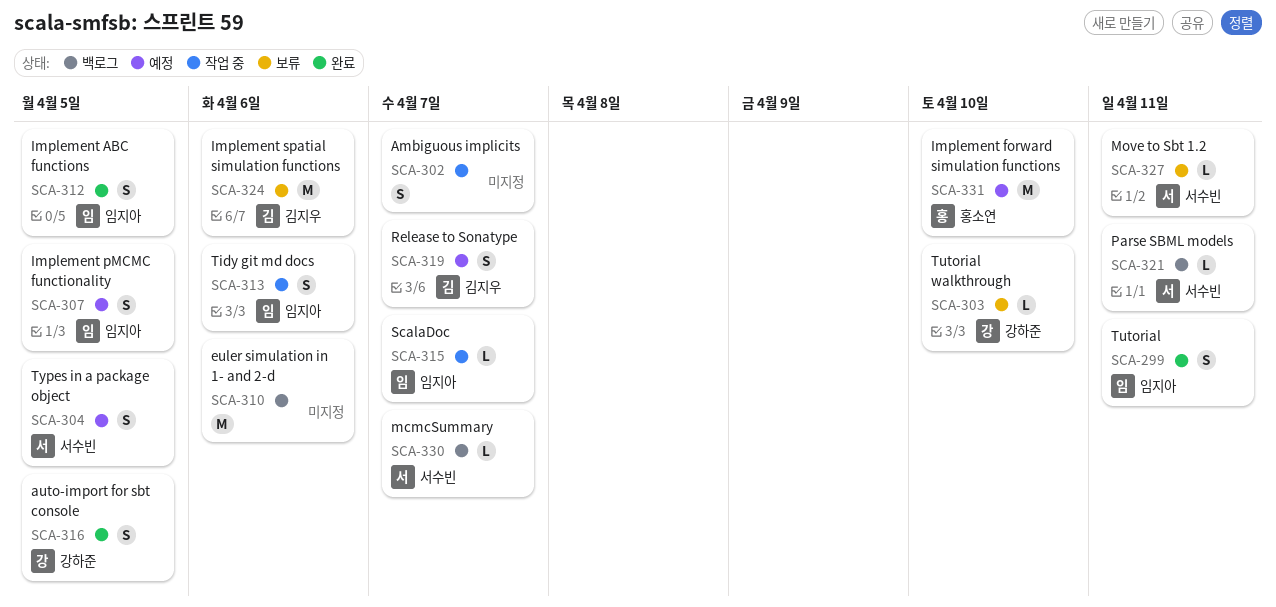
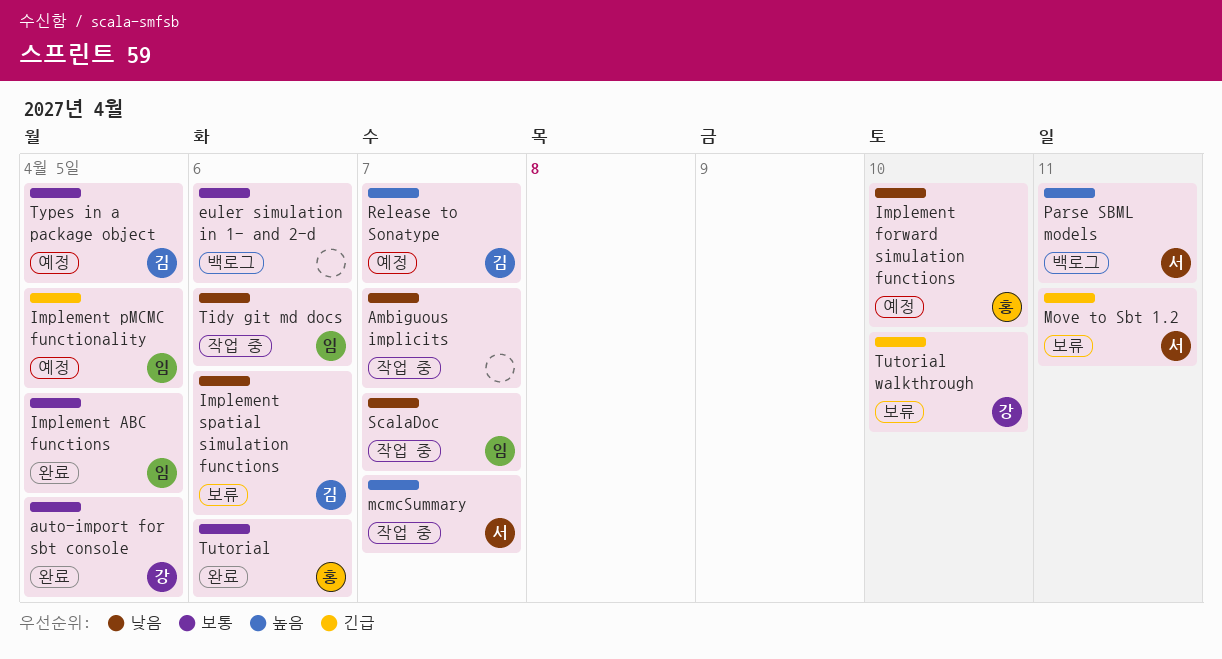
mcmcSummary, status: 백로그 -> 작업 중
Tutorial, owner: 임지아 -> 홍소연
Tutorial, due: Apr 11 -> Apr 6
Types in a package object, owner: 서수빈 -> 김지우

